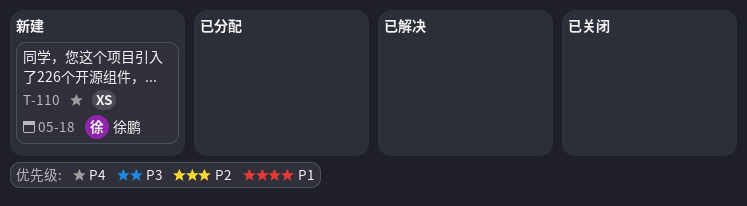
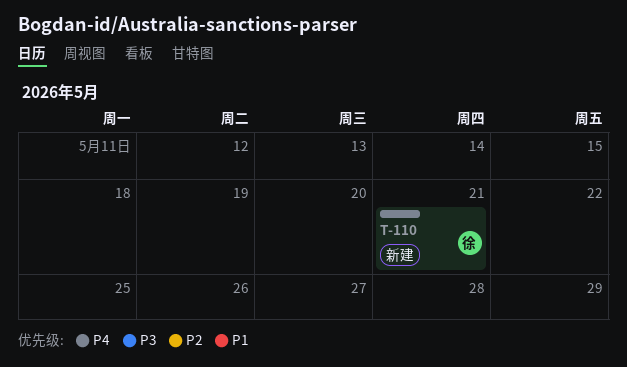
T-110, due: May 18 -> May 21

